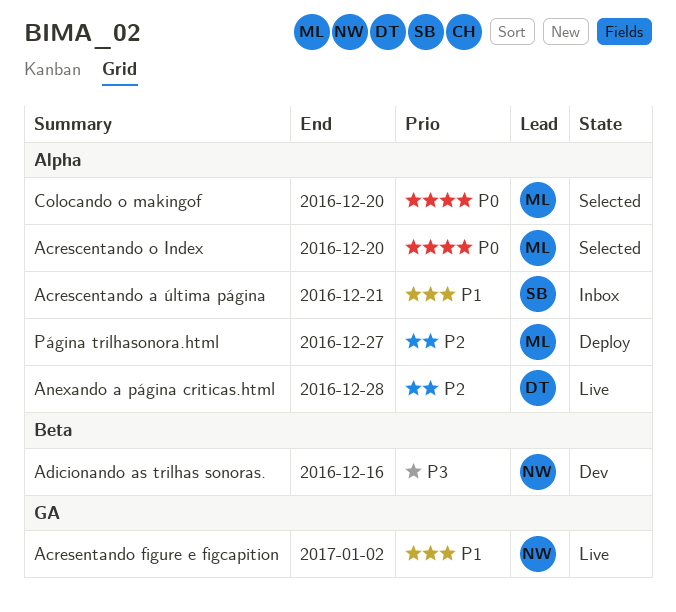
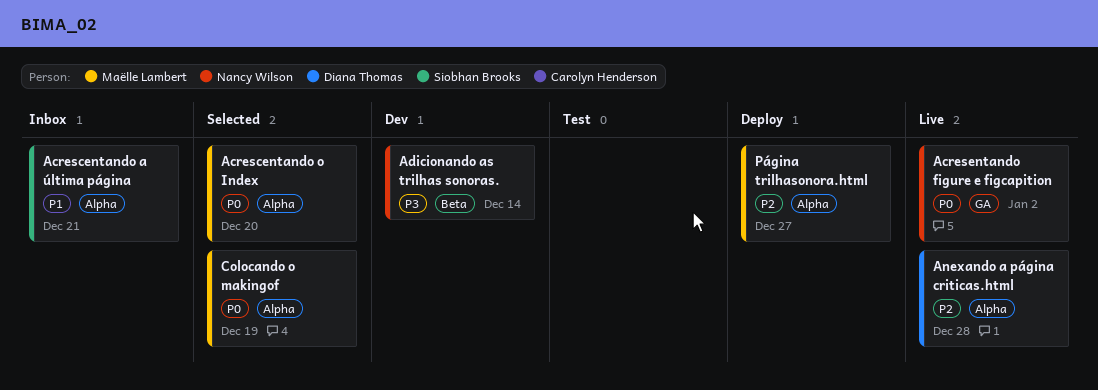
Acresentando figure e figcapition, priority: P1 -> P0
Adicionando as trilhas sonoras., due: Dec 16 -> Dec 14
Colocando o makingof, due: Dec 20 -> Dec 19

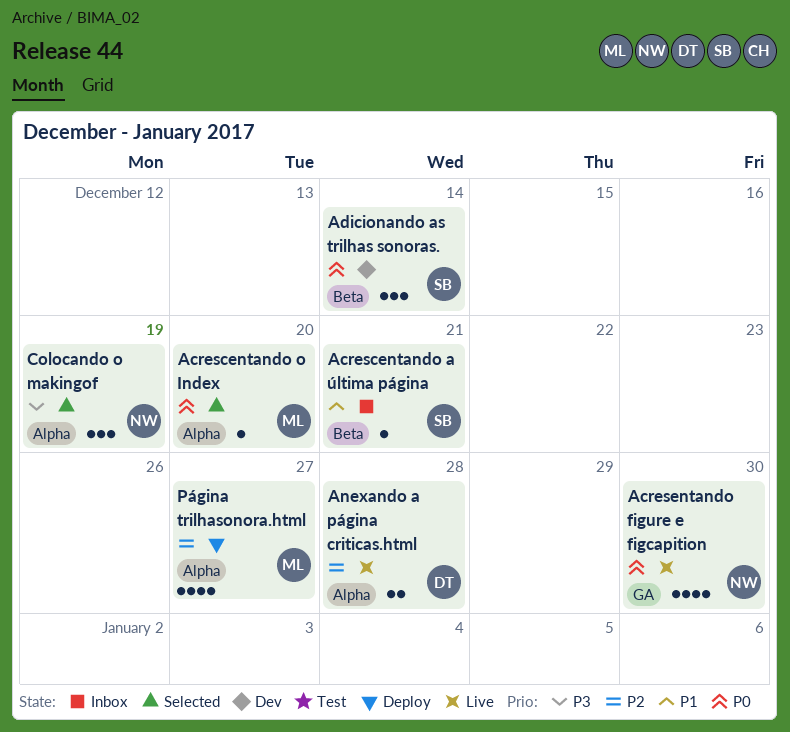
Acrescentando a última página, label: Alpha -> Beta
Acresentando figure e figcapition, due: Jan 2 -> Dec 30
Adicionando as trilhas sonoras., owner: Nancy Wilson -> Siobhan Brooks
Adicionando as trilhas sonoras., priority: P3 -> P0
Colocando o makingof, owner: Maëlle Lambert -> Nancy Wilson
Colocando o makingof, priority: P0 -> P3

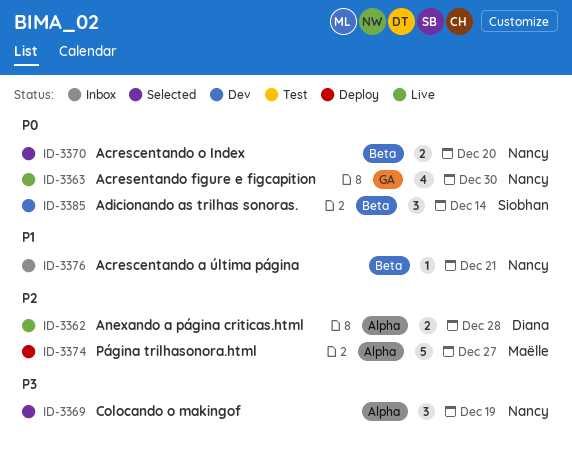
Acrescentando a última página, owner: Siobhan -> Nancy
Acrescentando o Index, owner: Maëlle -> Nancy
Acrescentando o Index, label: Alpha -> Beta
Acrescentando o Index, estimate: 1 -> 2
Página trilhasonora.html, estimate: 4 -> 5

